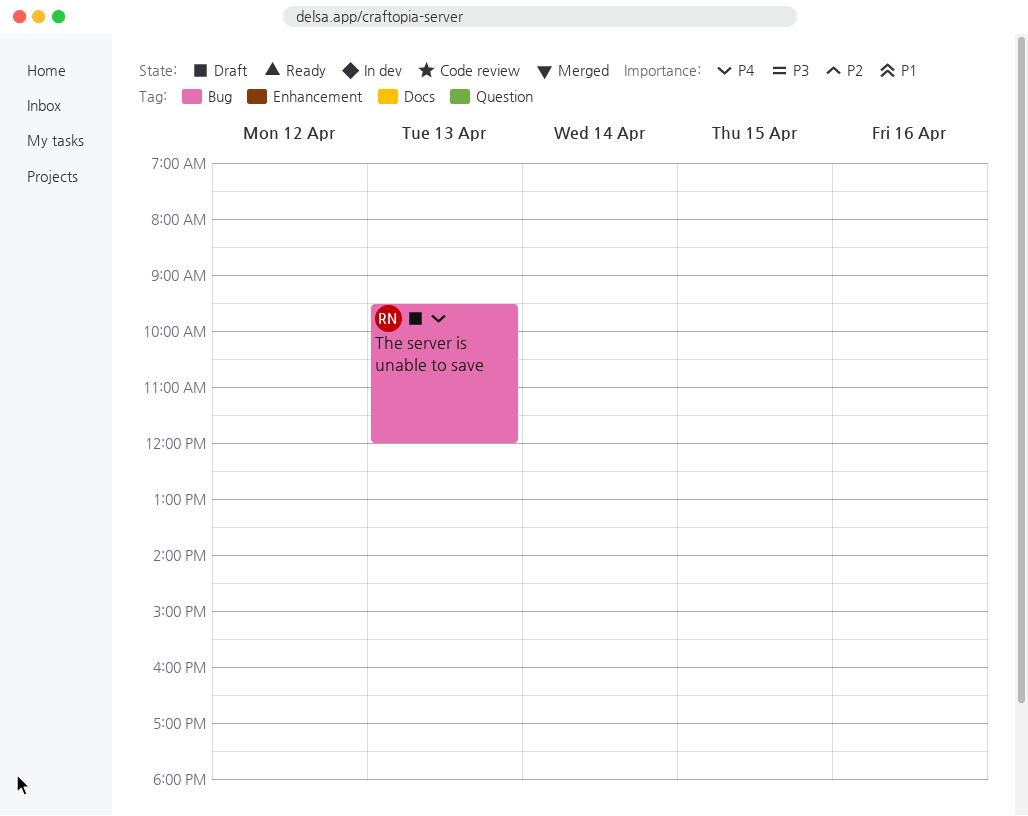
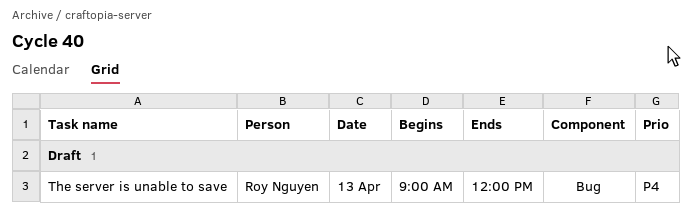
The server is unable to save, begins: 09:30 -> 09:00

